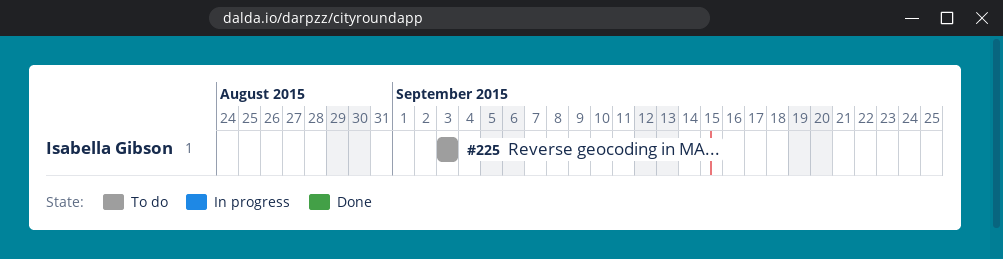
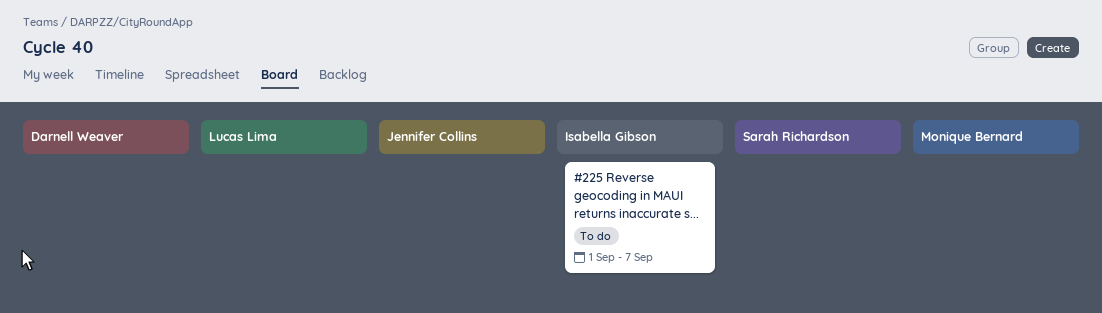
#225, start: Sep 3 -> Sep 1
#225, due: Sep 3 -> Sep 7

